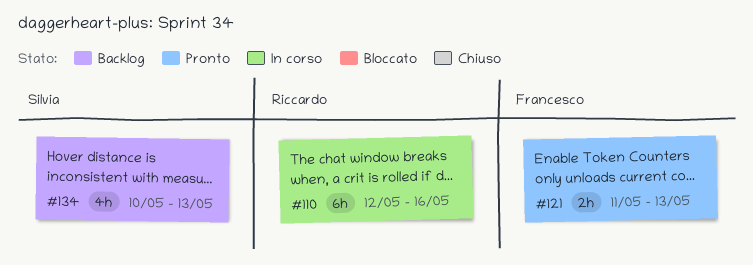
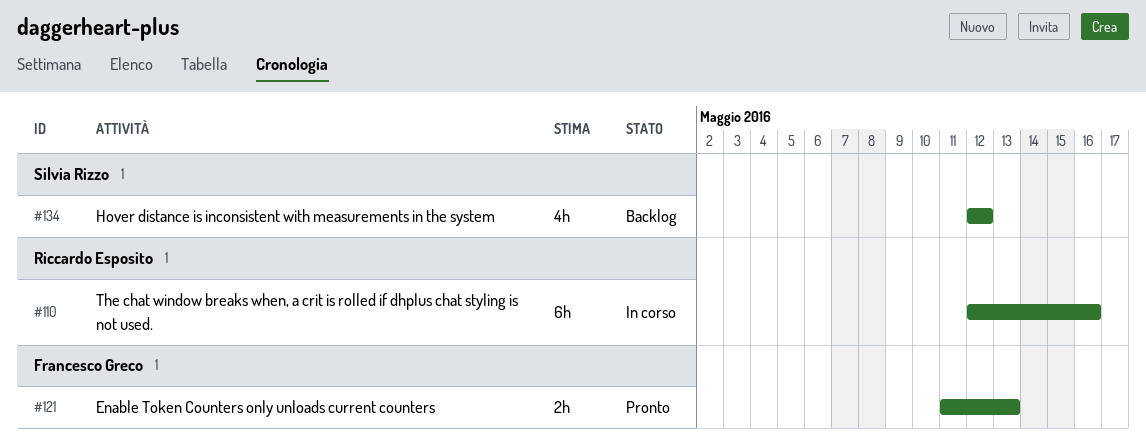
#134, start: May 10 -> May 12
#134, due: May 13 -> May 12

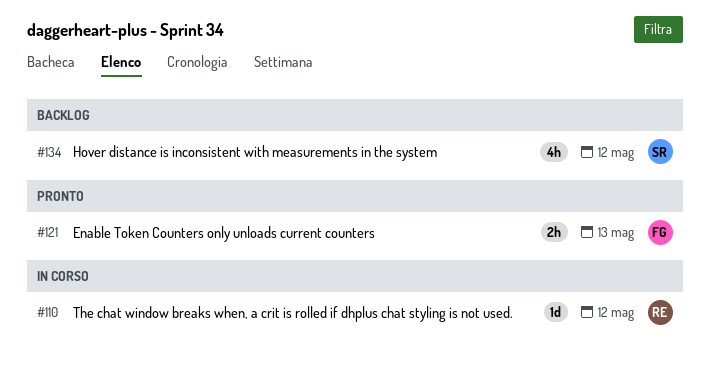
#110, estimate: 6h -> 1d
#110, due: May 16 -> May 12

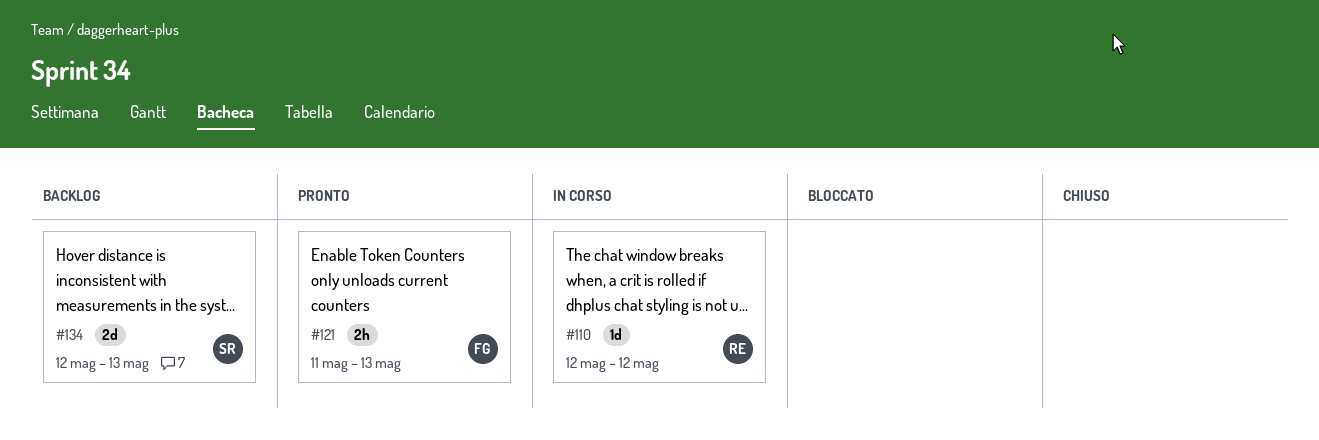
#134, estimate: 4h -> 2d
#134, due: May 12 -> May 13

